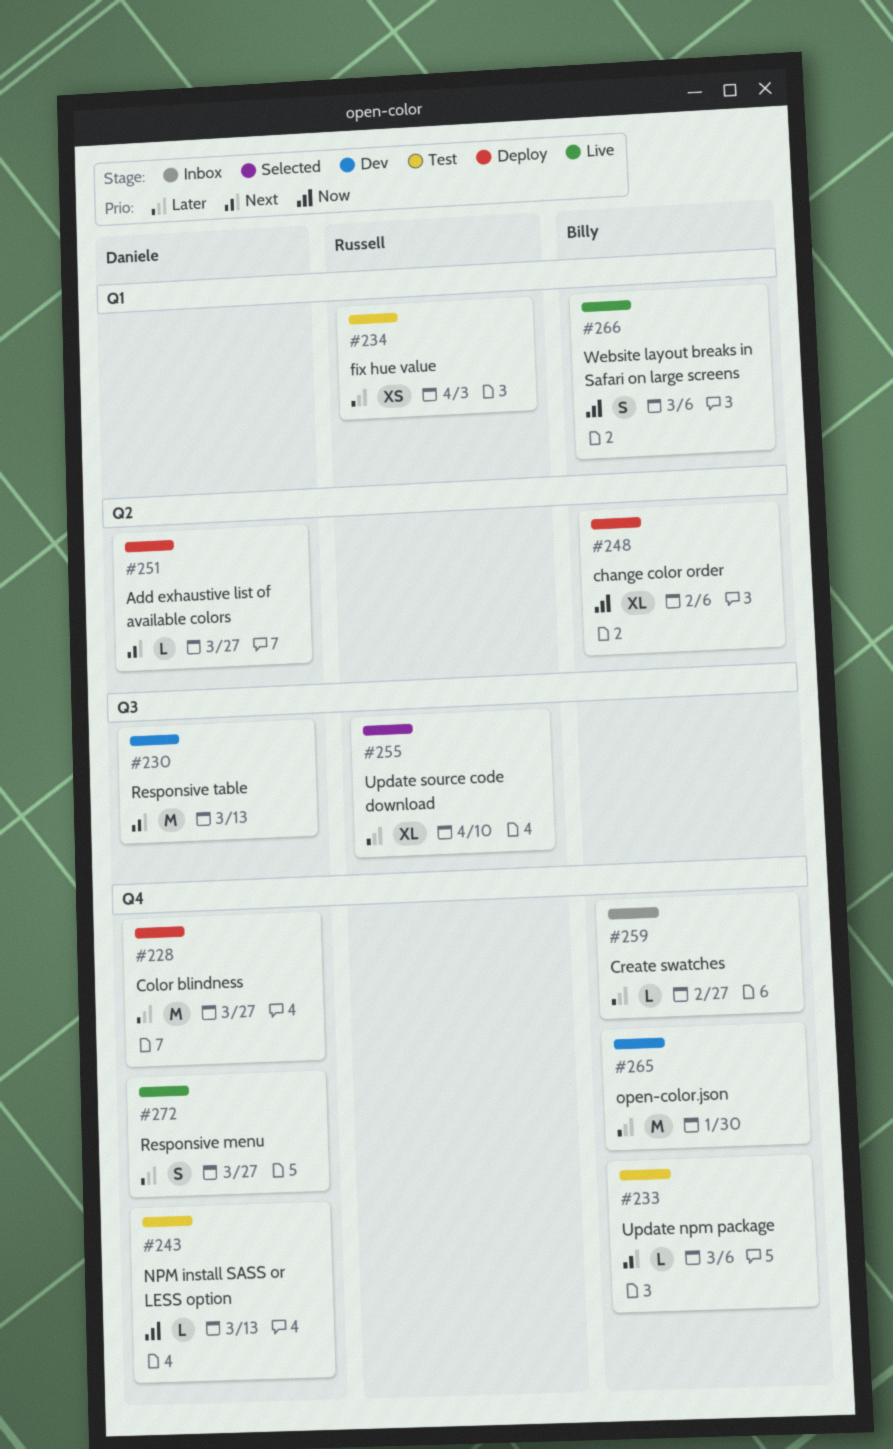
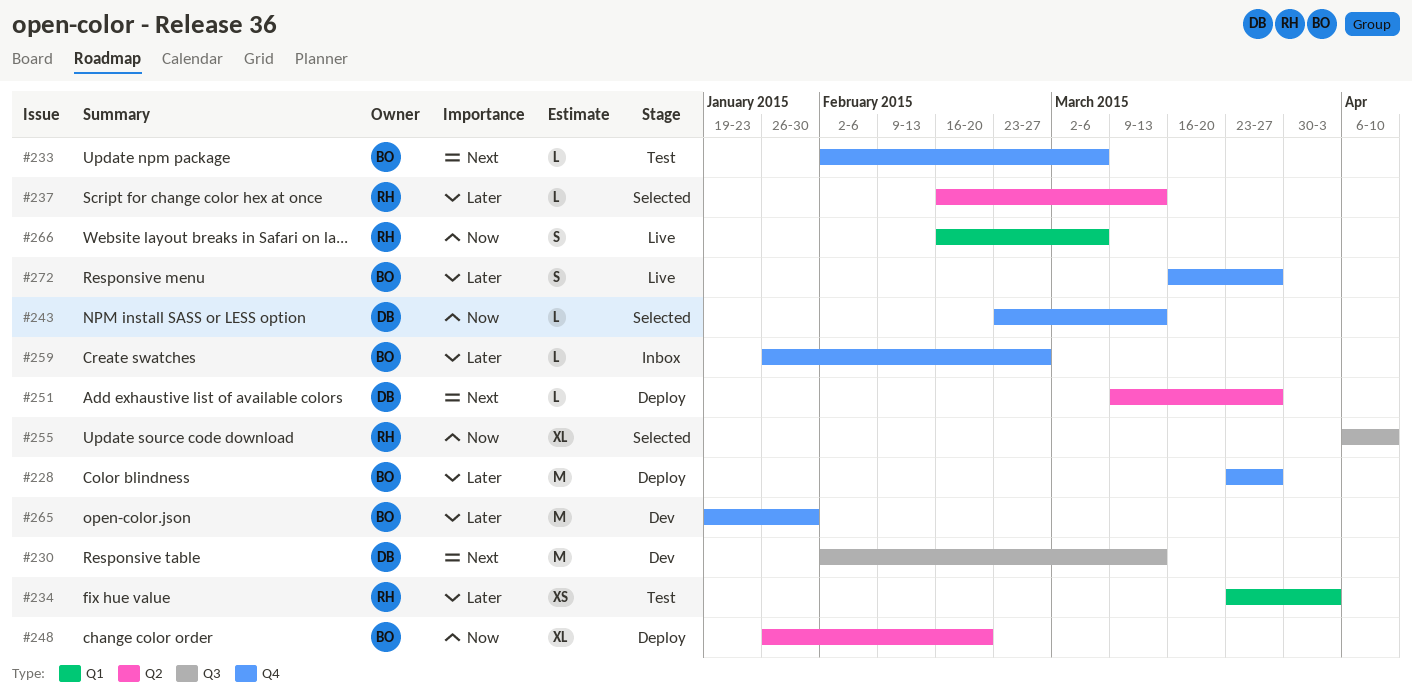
#228, owner: Daniele -> Billy
#237: none -> present
#243, status: Test -> Selected
#248, due: Feb 6 -> Feb 20
#255, priority: Later -> Now
#266, owner: Billy -> Russell
#272, owner: Daniele -> Billy

